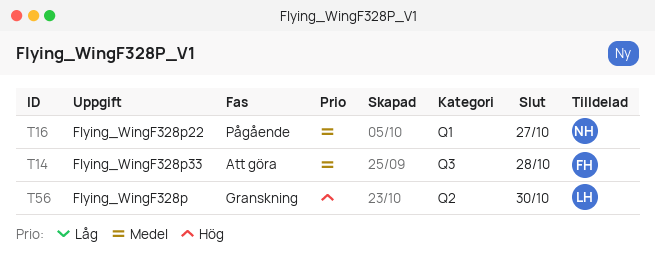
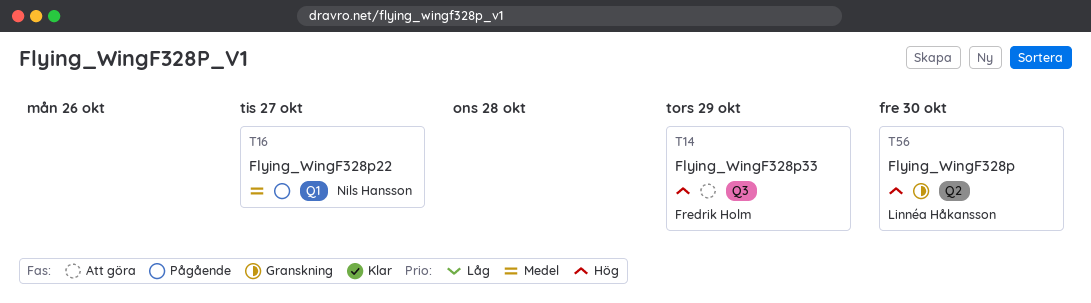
T14, priority: Medel -> Hög
T14, due: Oct 28 -> Oct 29

